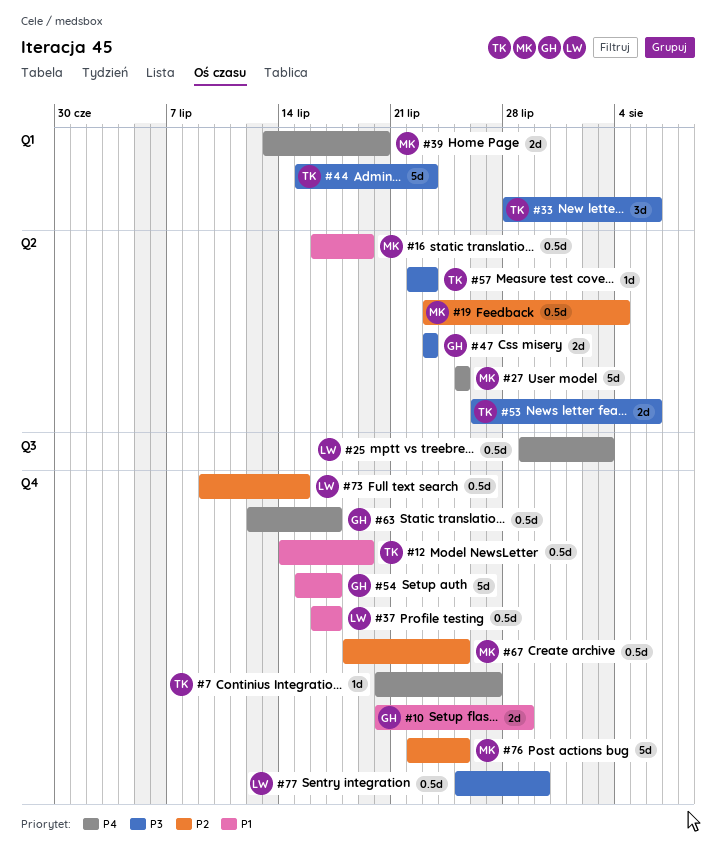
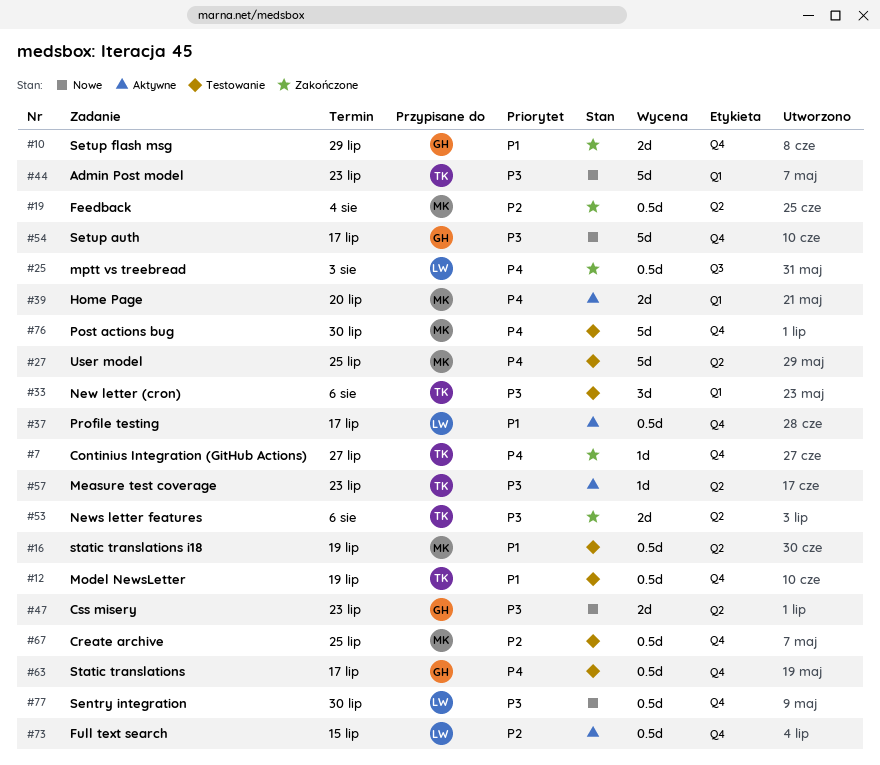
#54, priority: P1 -> P3
#76, priority: P2 -> P4
#76, due: Jul 25 -> Jul 30

